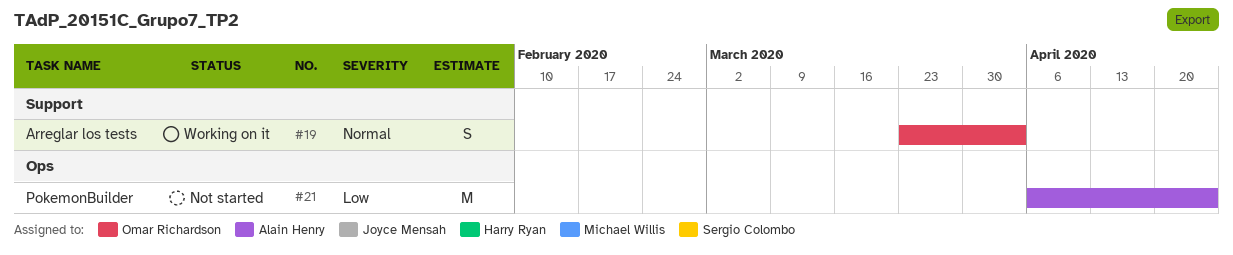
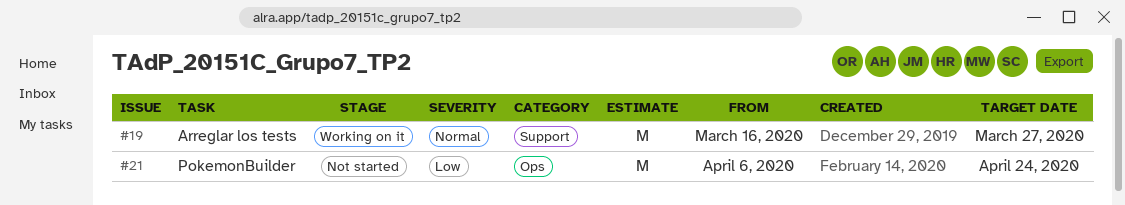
#19, estimate: S -> M
#19, start: Mar 23 -> Mar 16
#19, due: Apr 3 -> Mar 27

